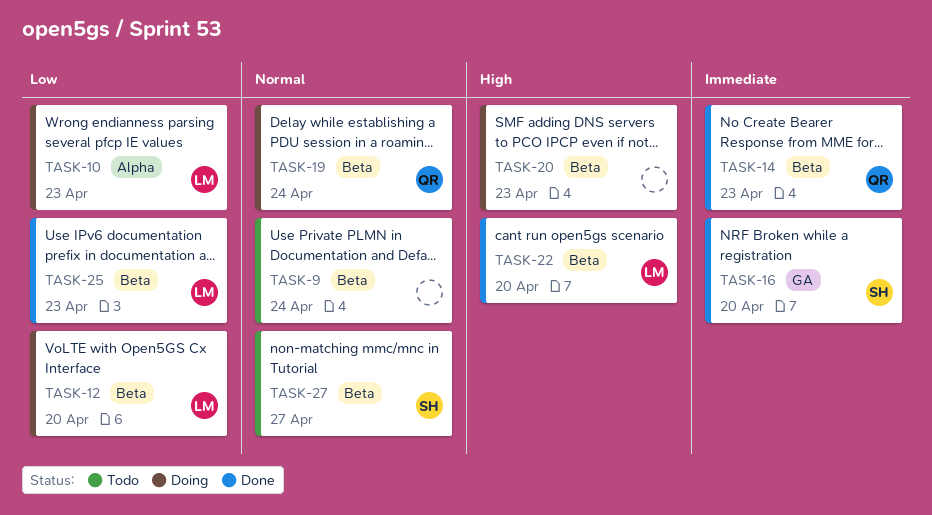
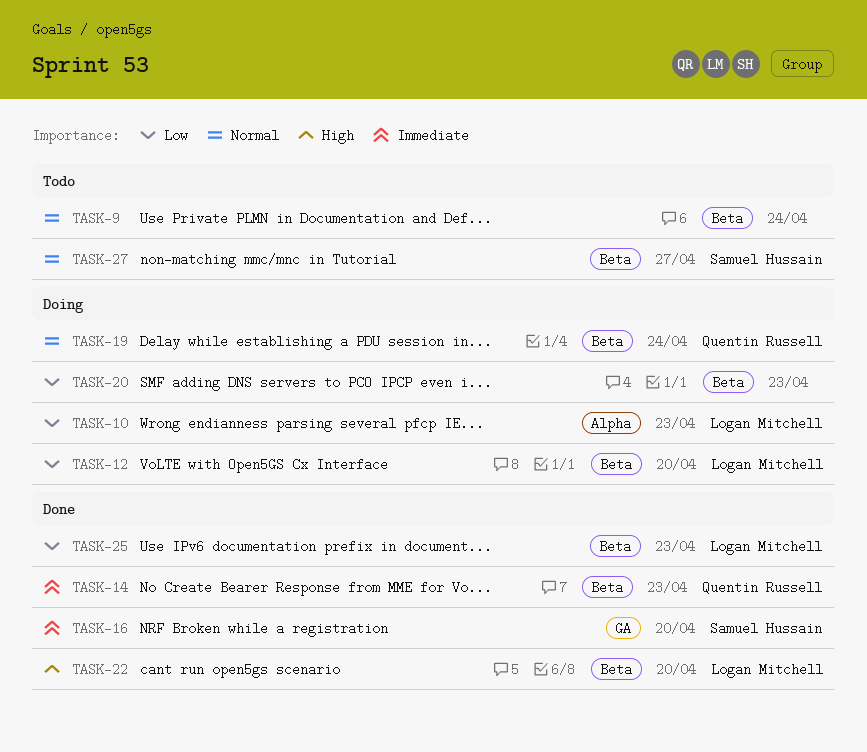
TASK-20, priority: High -> Low

